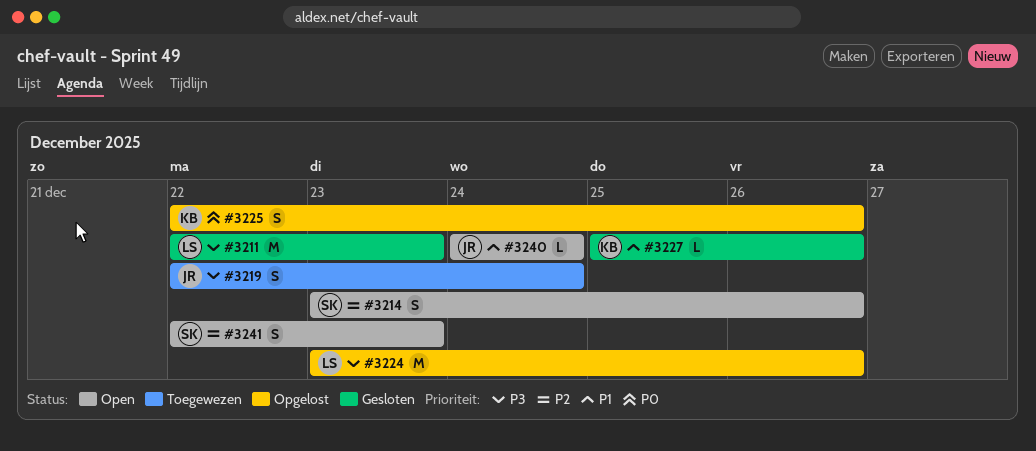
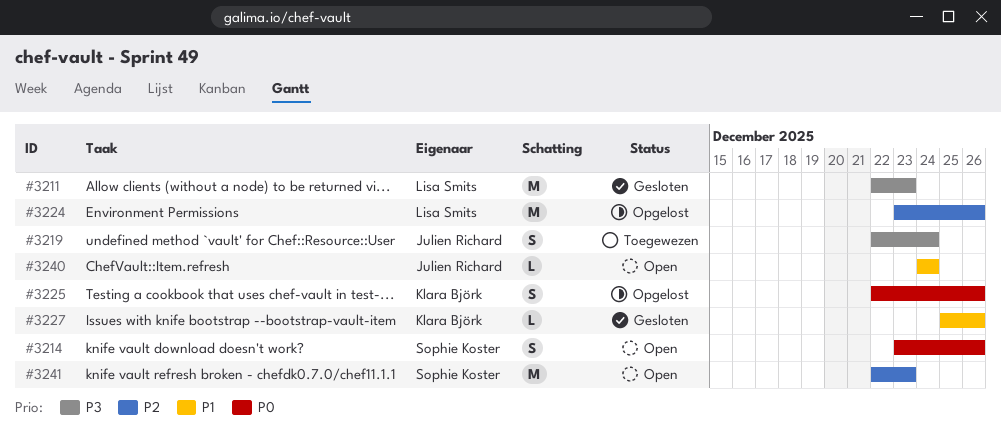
#3214, priority: P2 -> P0
#3224, priority: P3 -> P2
#3241, estimate: S -> M

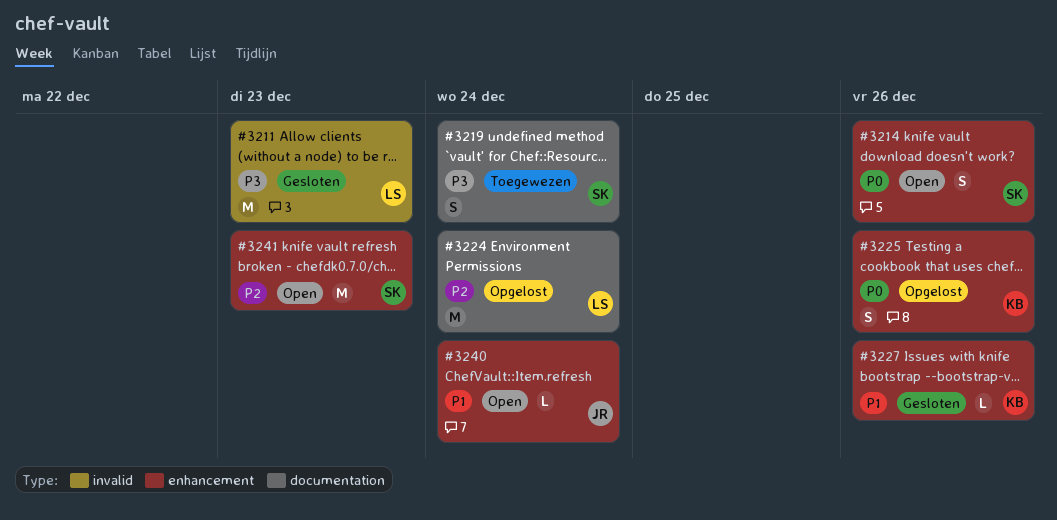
#3219, owner: Julien Richard -> Sophie Koster
#3224, due: Dec 26 -> Dec 24

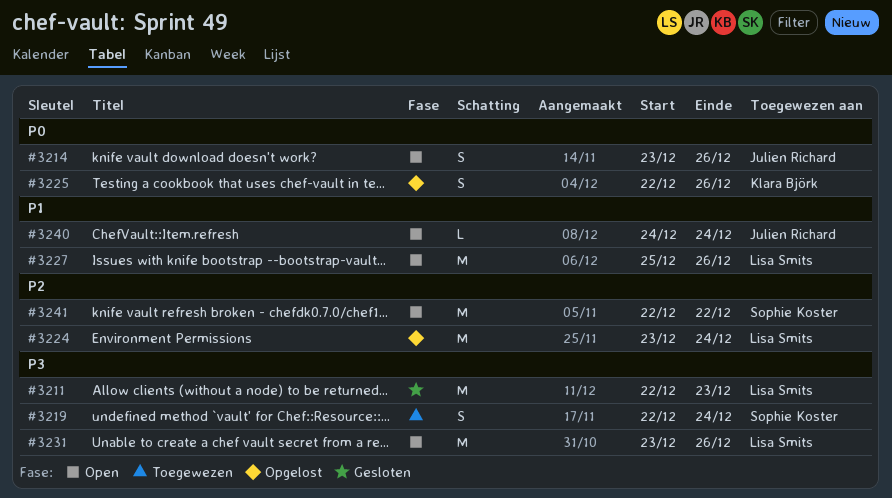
#3214, owner: Sophie Koster -> Julien Richard
#3227, status: Gesloten -> Open
#3227, owner: Klara Björk -> Lisa Smits
#3227, estimate: L -> M
#3231: none -> present
#3241, due: Dec 23 -> Dec 22

